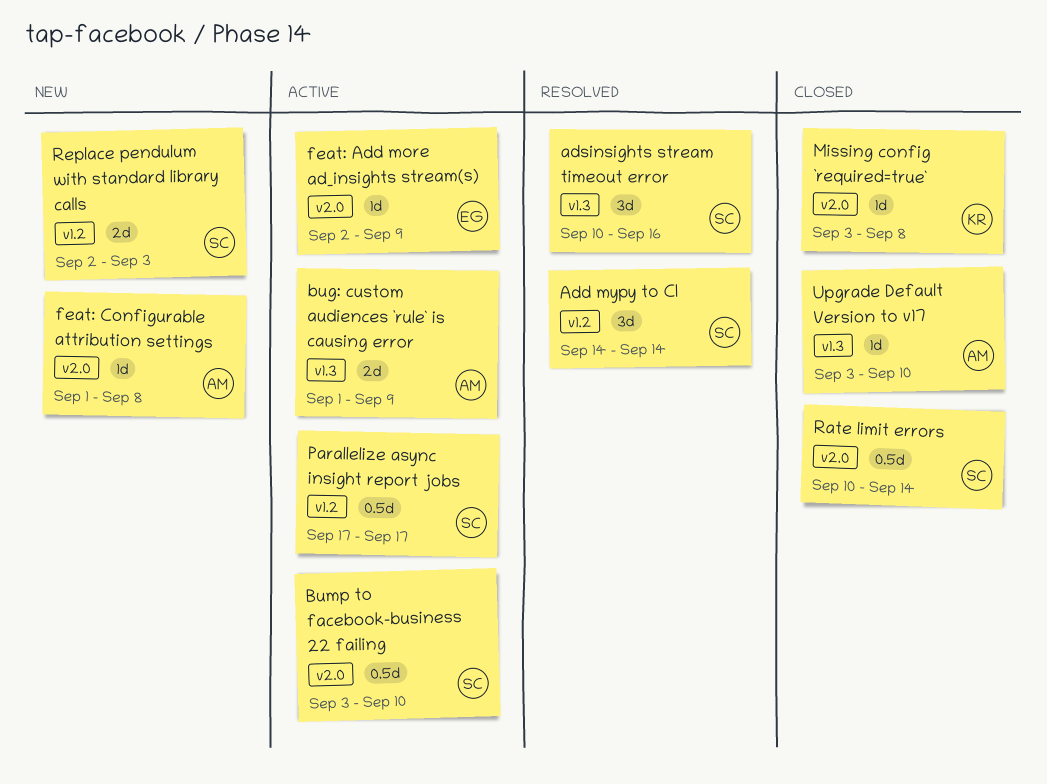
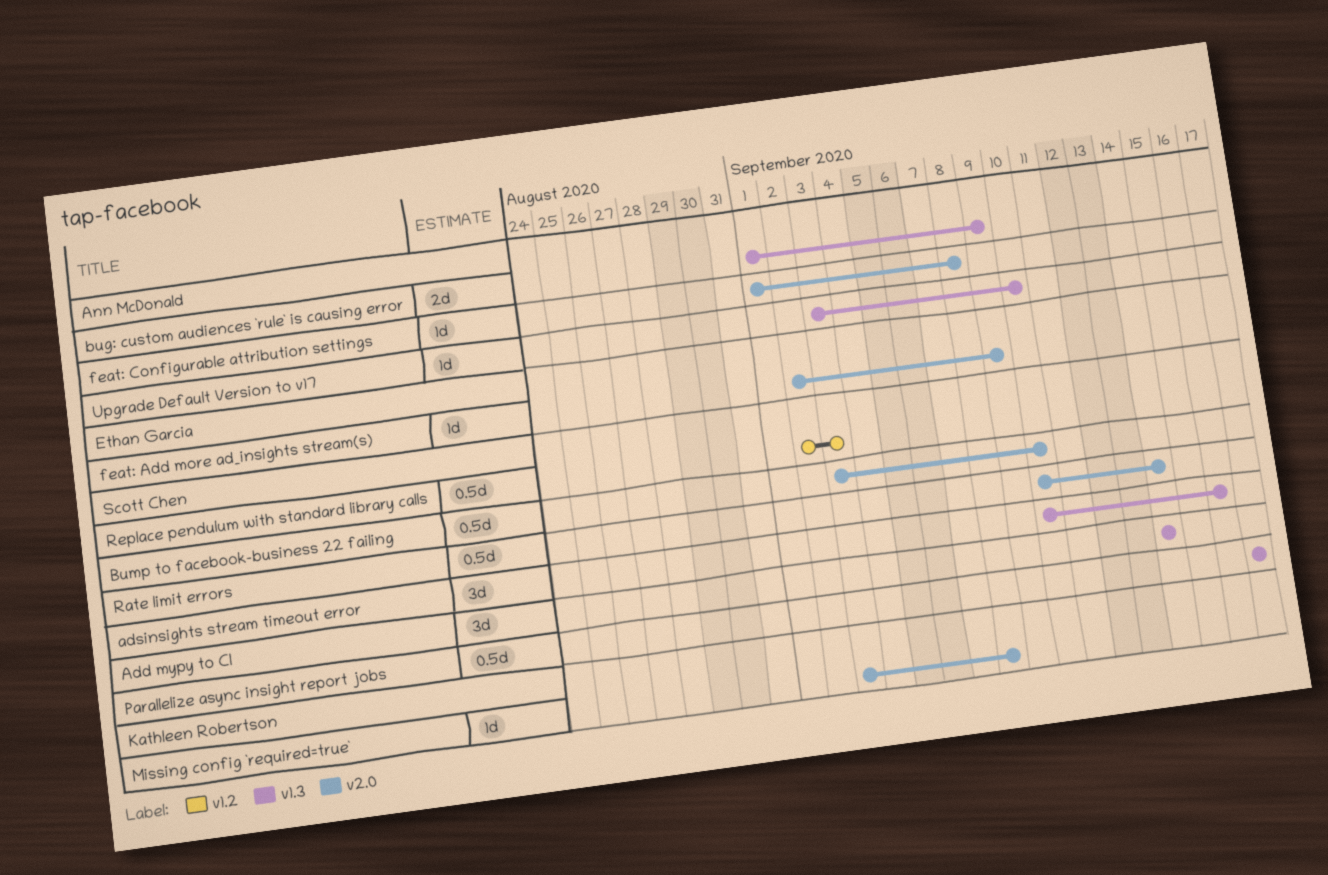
Add mypy to CI, label: v1.2 -> v1.3
Parallelize async insight report jobs, label: v1.2 -> v1.3
Replace pendulum with standard library calls, estimate: 2d -> 0.5d

